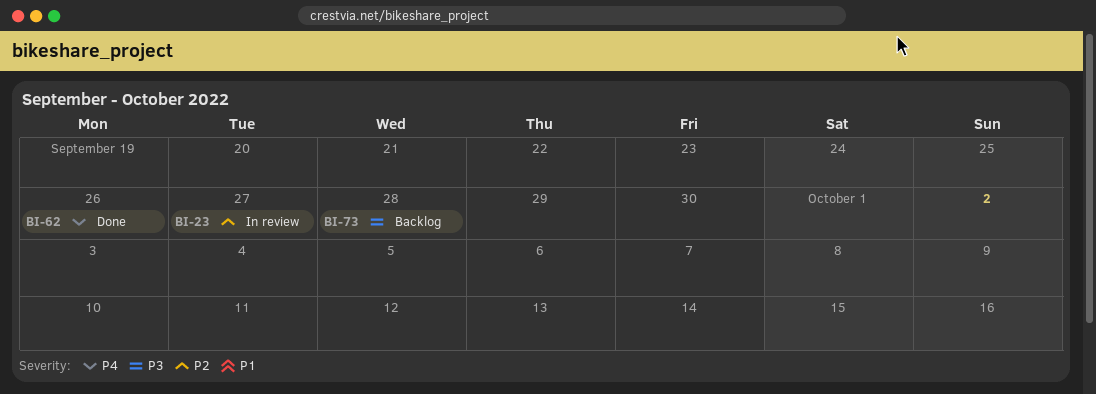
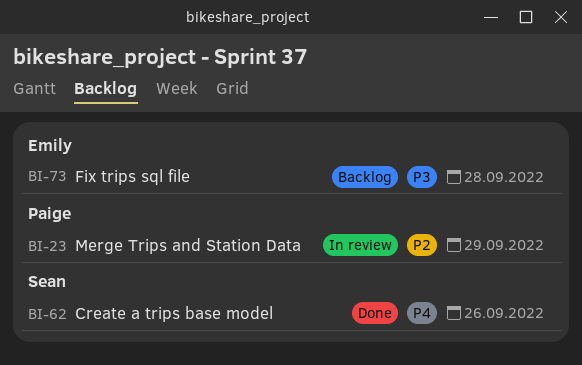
BI-23, due: Sep 27 -> Sep 29

